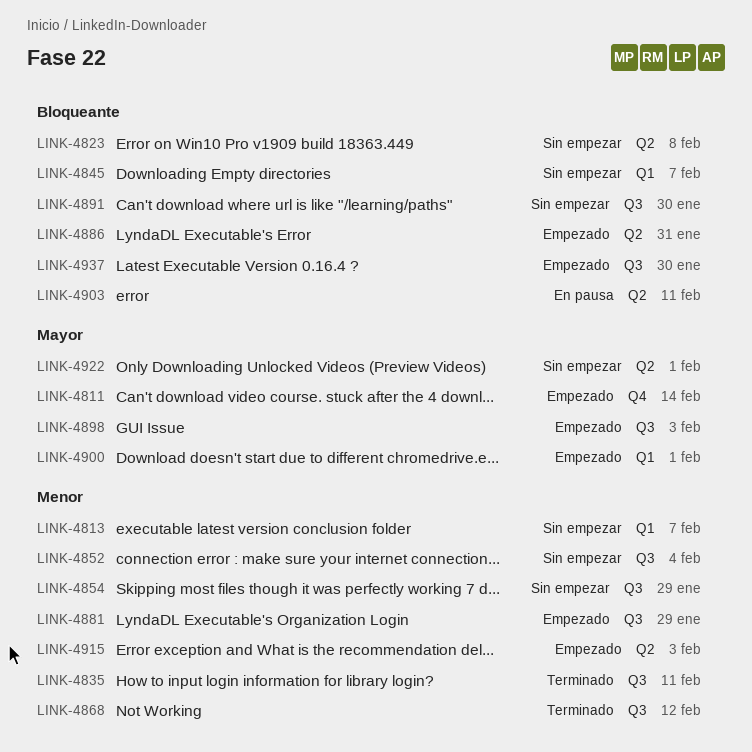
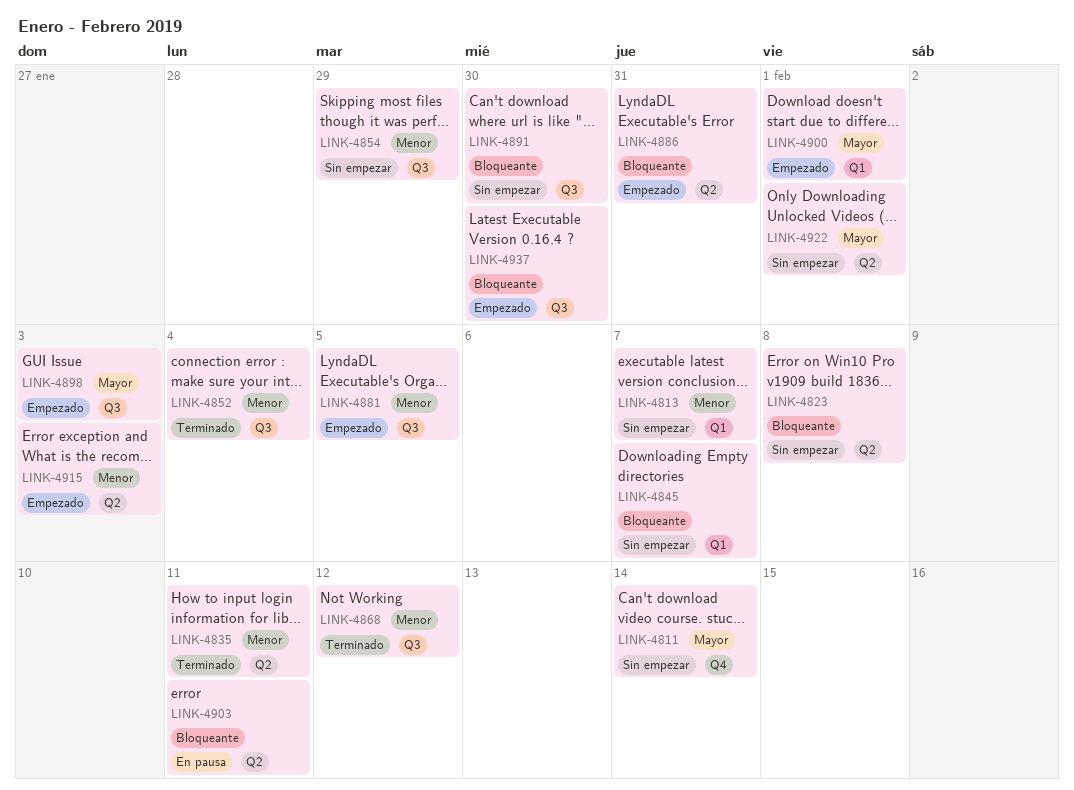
LINK-4811, status: Empezado -> Sin empezar
LINK-4835, label: Q3 -> Q2
LINK-4852, status: Sin empezar -> Terminado
LINK-4881, due: Jan 29 -> Feb 5

